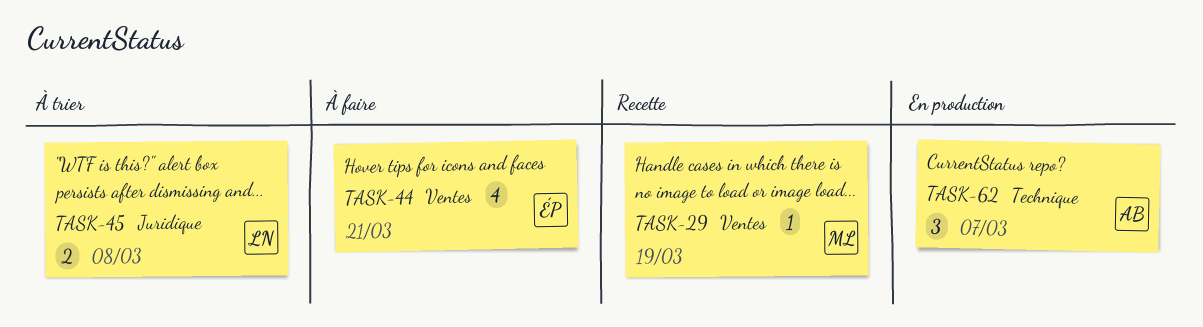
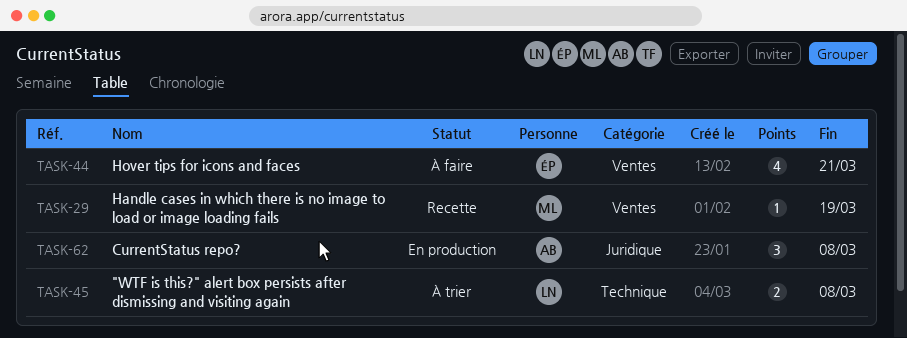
TASK-45, label: Juridique -> Technique
TASK-62, label: Technique -> Juridique
TASK-62, due: Mar 7 -> Mar 8

